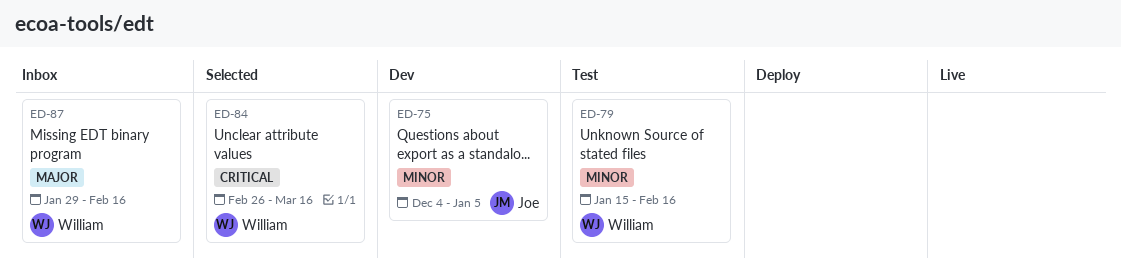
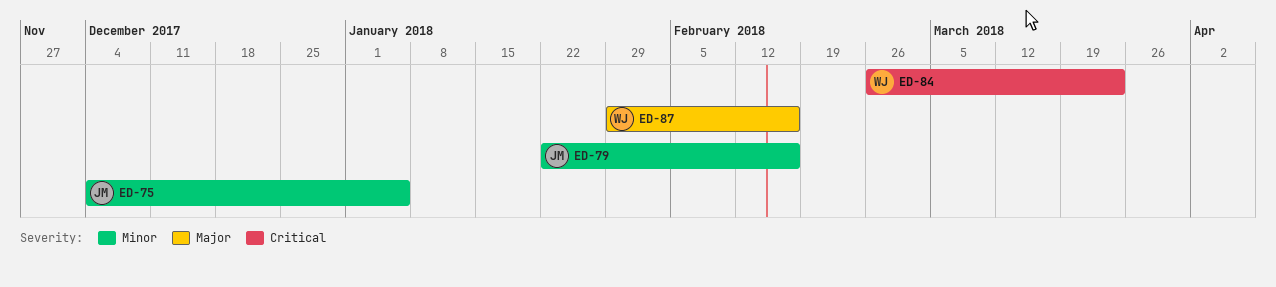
ED-79, owner: William -> Joe
ED-79, start: Jan 15 -> Jan 22
ED-84, due: Mar 16 -> Mar 23

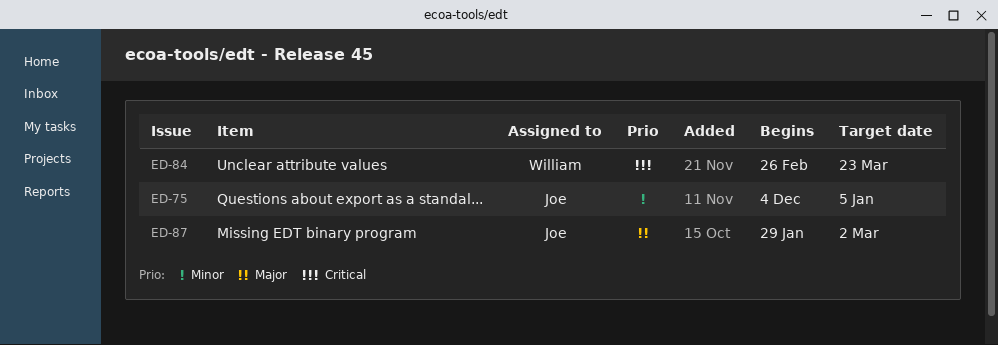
ED-79: present -> none
ED-87, owner: William -> Joe
ED-87, due: Feb 16 -> Mar 2

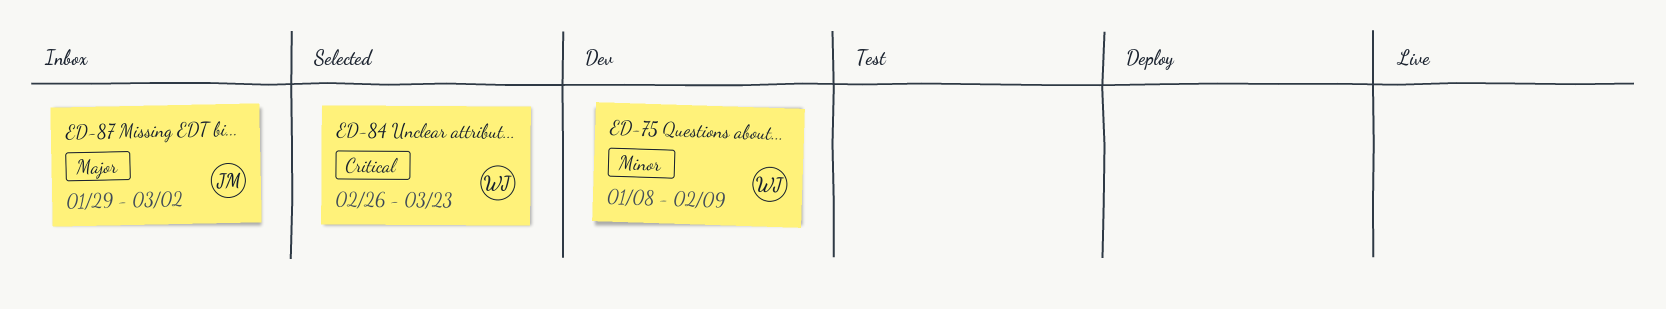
ED-75, owner: Joe -> William
ED-75, start: Dec 4 -> Jan 8
ED-75, due: Jan 5 -> Feb 9

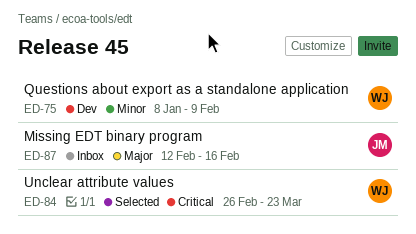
ED-87, start: Jan 29 -> Feb 12
ED-87, due: Mar 2 -> Feb 16

